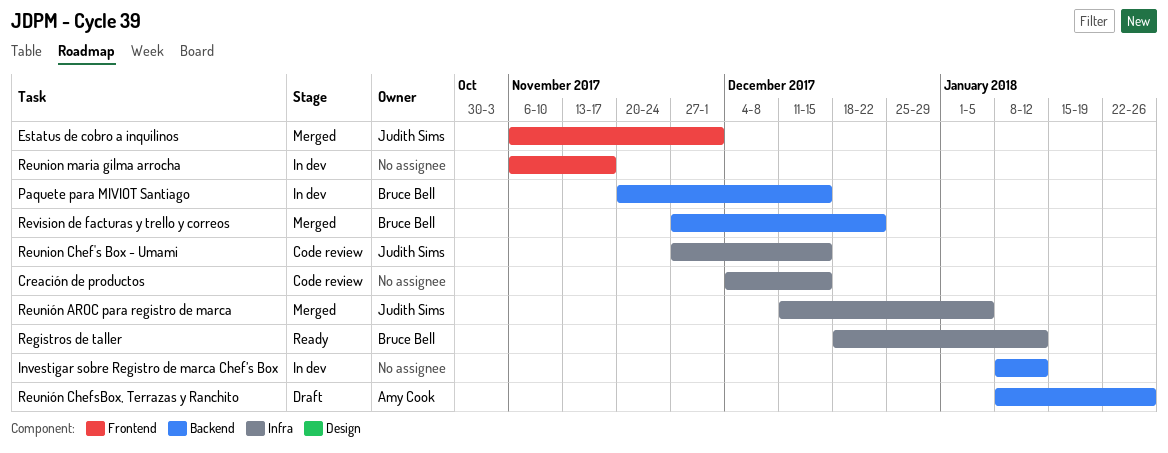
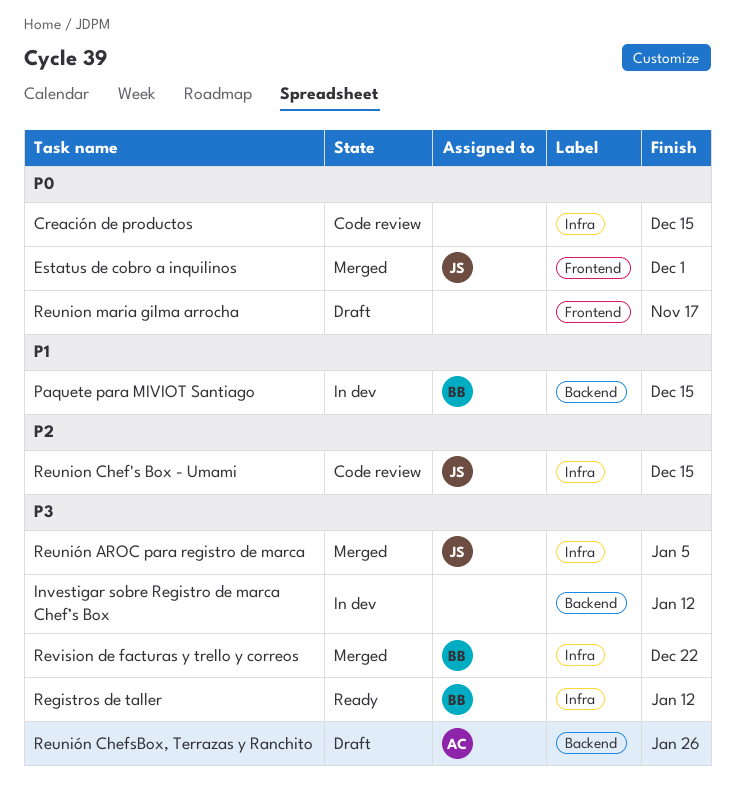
Reunion maria gilma arrocha, status: In dev -> Draft
Revision de facturas y trello y correos, label: Backend -> Infra

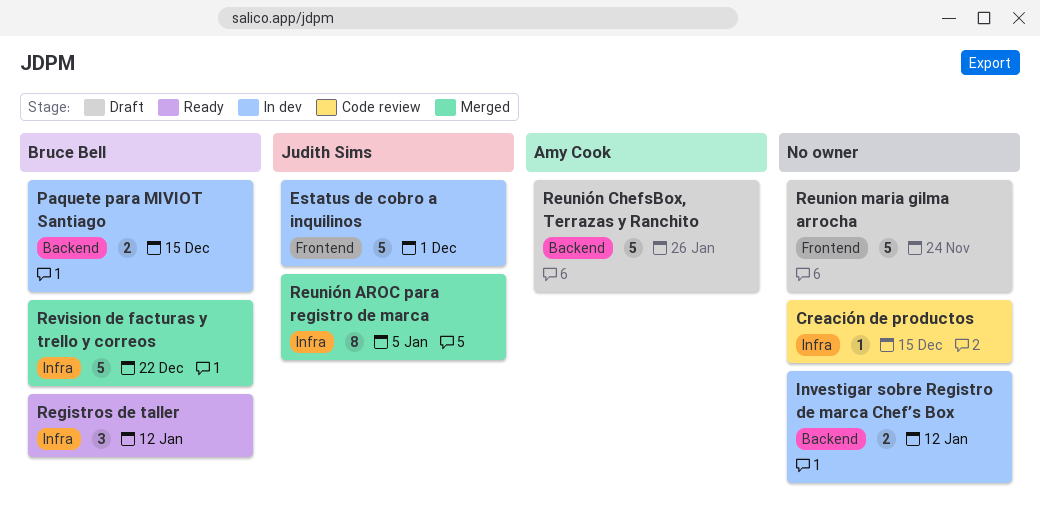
Estatus de cobro a inquilinos, status: Merged -> In dev
Reunion Chef's Box - Umami: present -> none
Reunion maria gilma arrocha, due: Nov 17 -> Nov 24

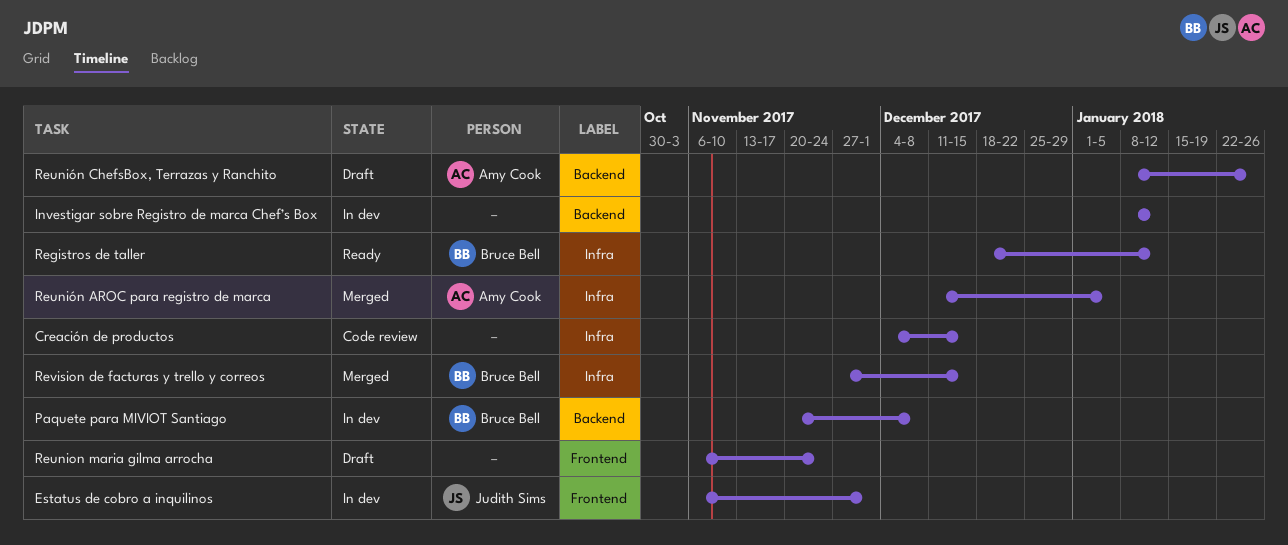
Paquete para MIVIOT Santiago, due: Dec 15 -> Dec 8
Reunión AROC para registro de marca, owner: Judith Sims -> Amy Cook
Revision de facturas y trello y correos, due: Dec 22 -> Dec 15

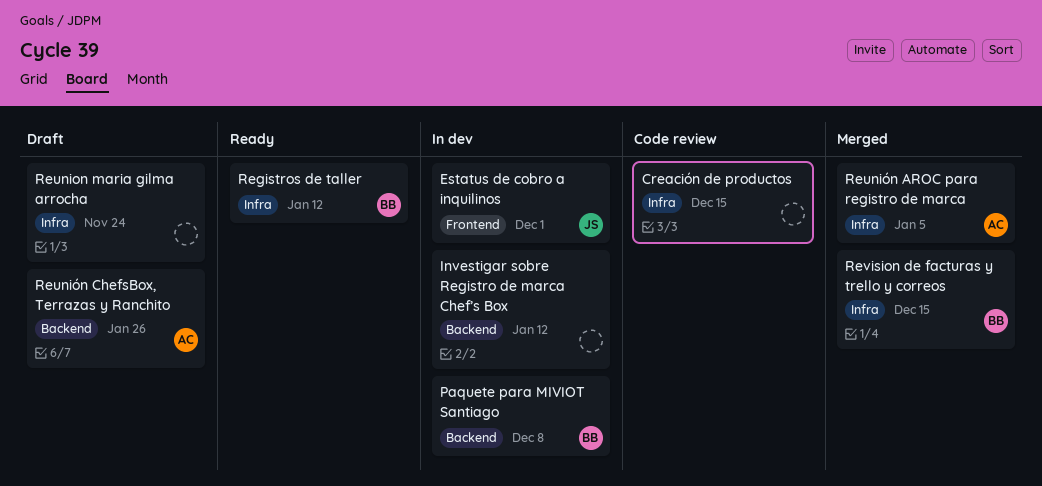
Reunion maria gilma arrocha, label: Frontend -> Infra

